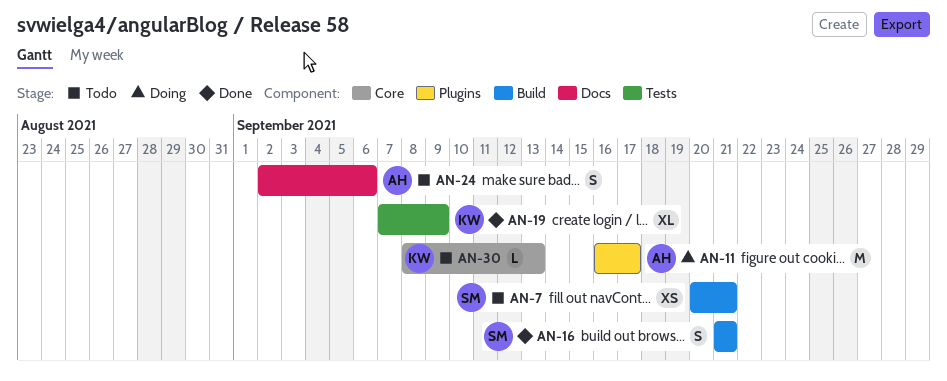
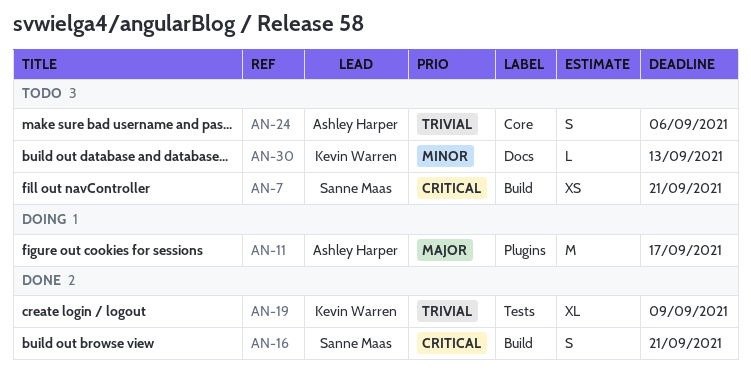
AN-24, label: Docs -> Core
AN-30, label: Core -> Docs

